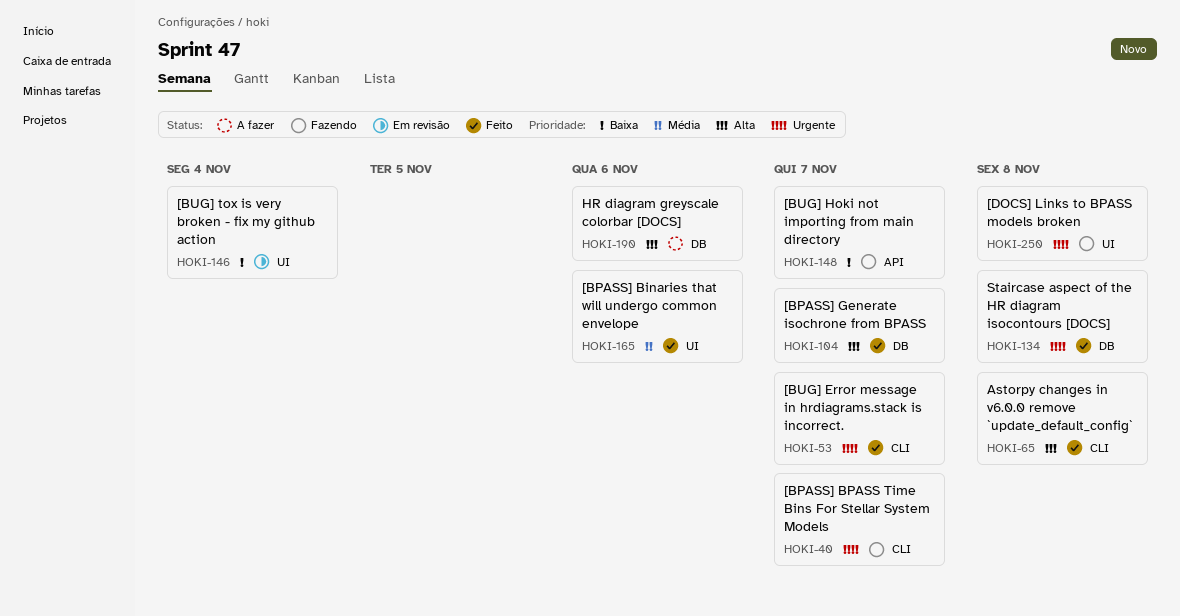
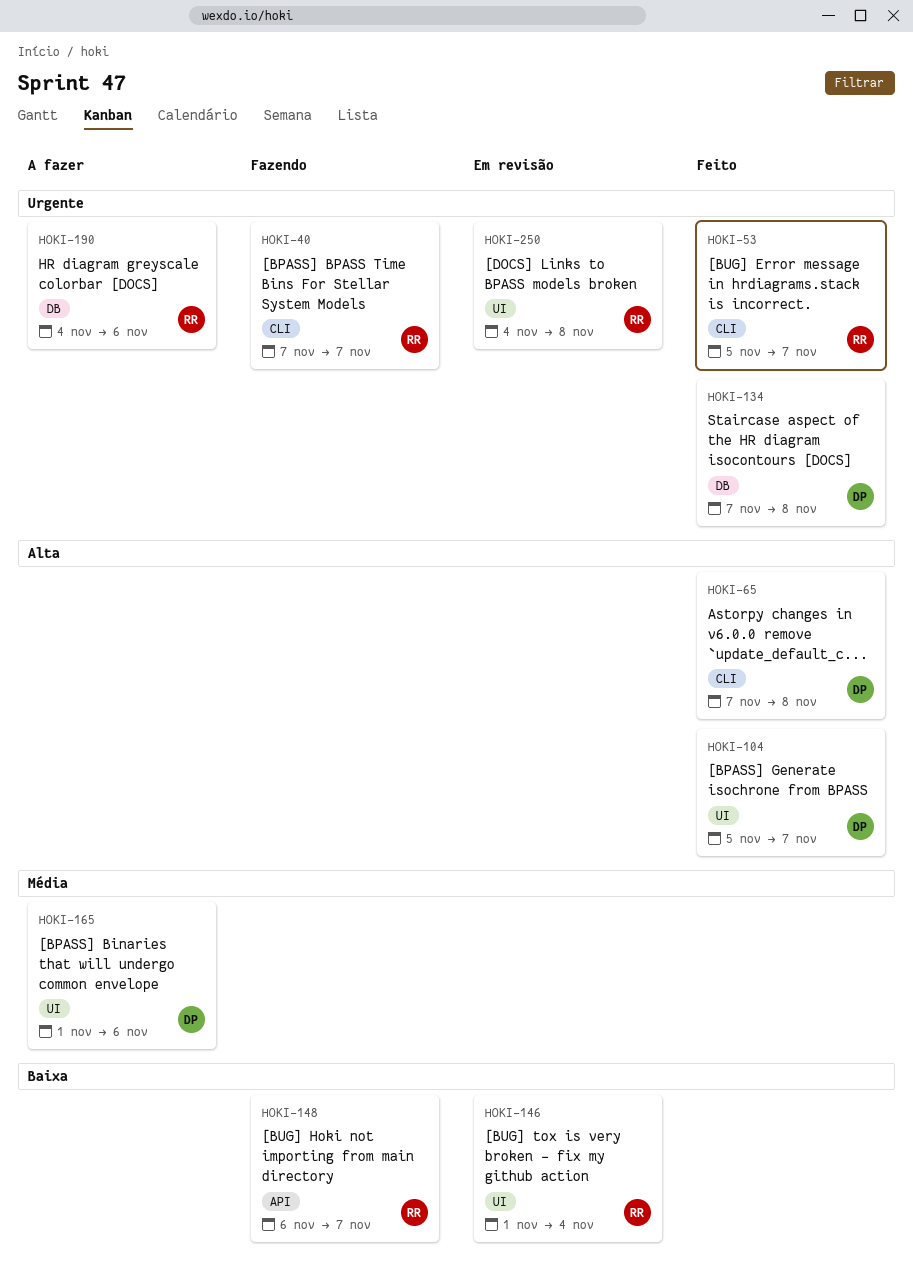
HOKI-104, label: DB -> UI
HOKI-165, status: Feito -> A fazer
HOKI-190, priority: Alta -> Urgente
HOKI-250, status: Fazendo -> Em revisão

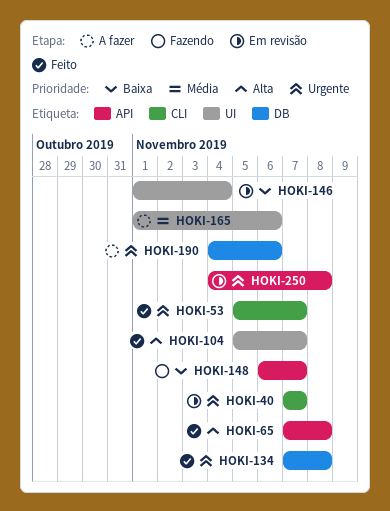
HOKI-40, status: Fazendo -> Em revisão
HOKI-65, label: CLI -> API
HOKI-250, label: UI -> API

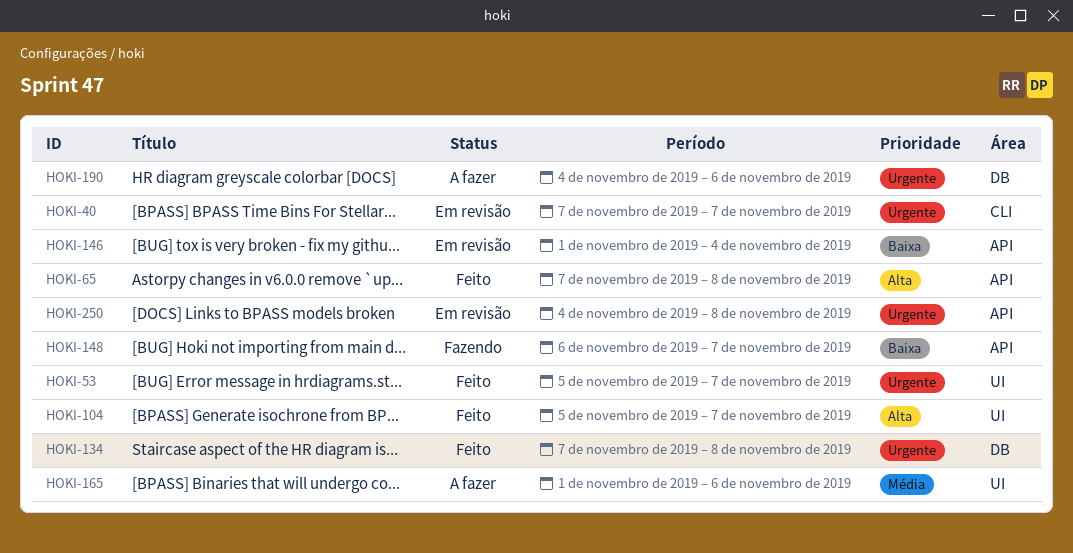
HOKI-53, label: CLI -> UI
HOKI-146, label: UI -> API

